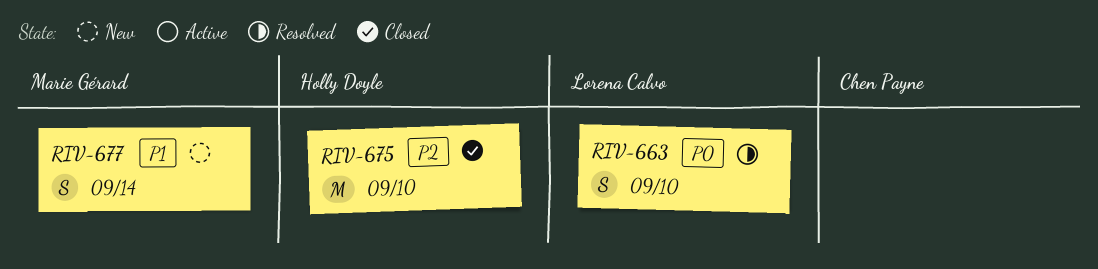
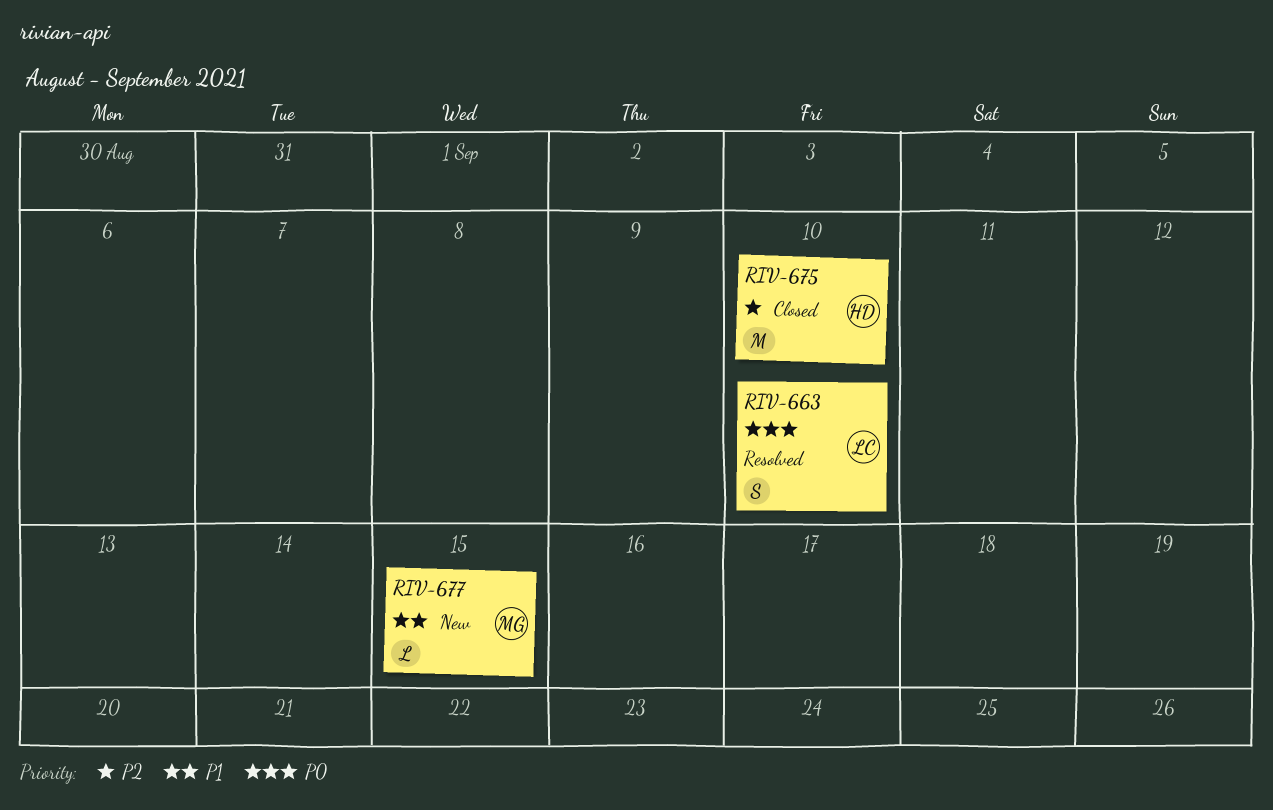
RIV-677, estimate: S -> L
RIV-677, due: Sep 14 -> Sep 15

